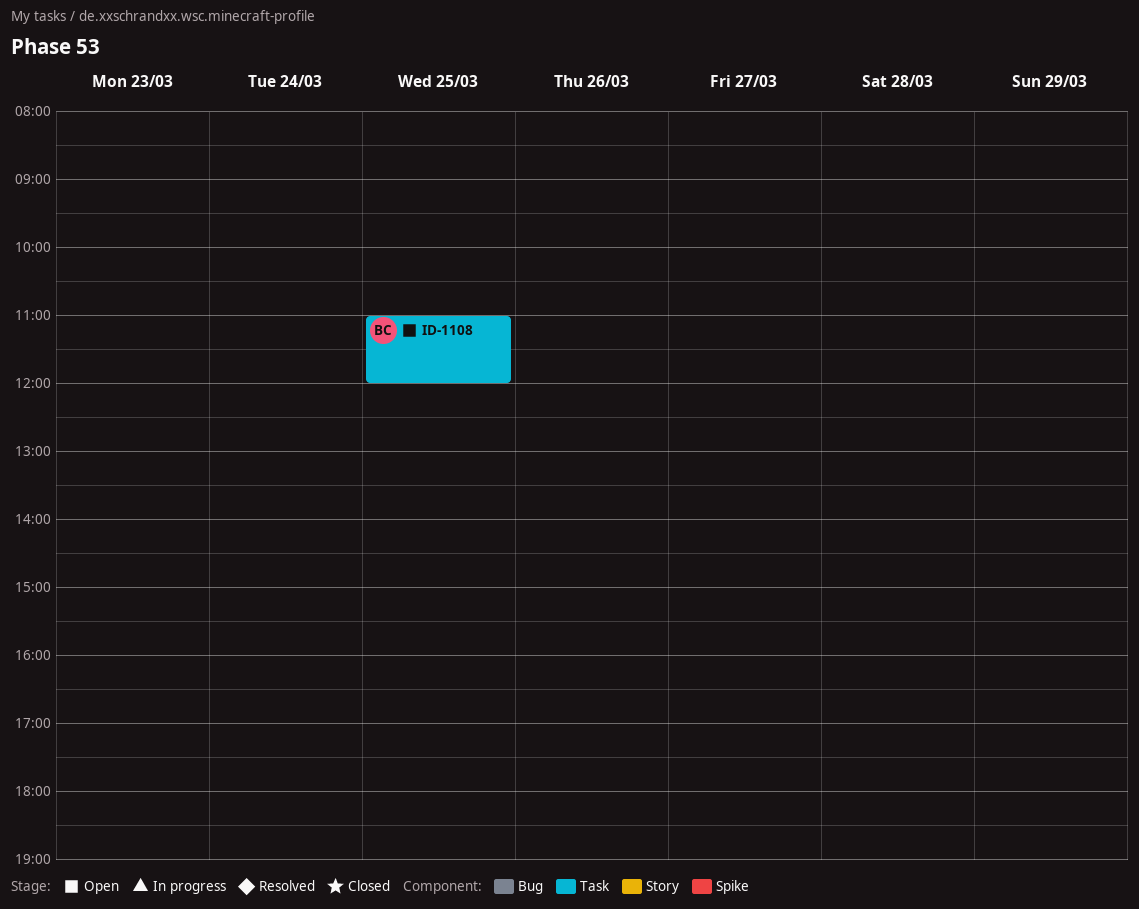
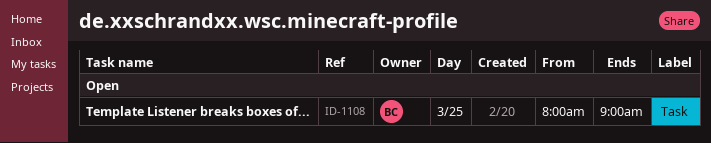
ID-1108, begins: 11:00 -> 08:00
ID-1108, ends: 12:00 -> 09:00

